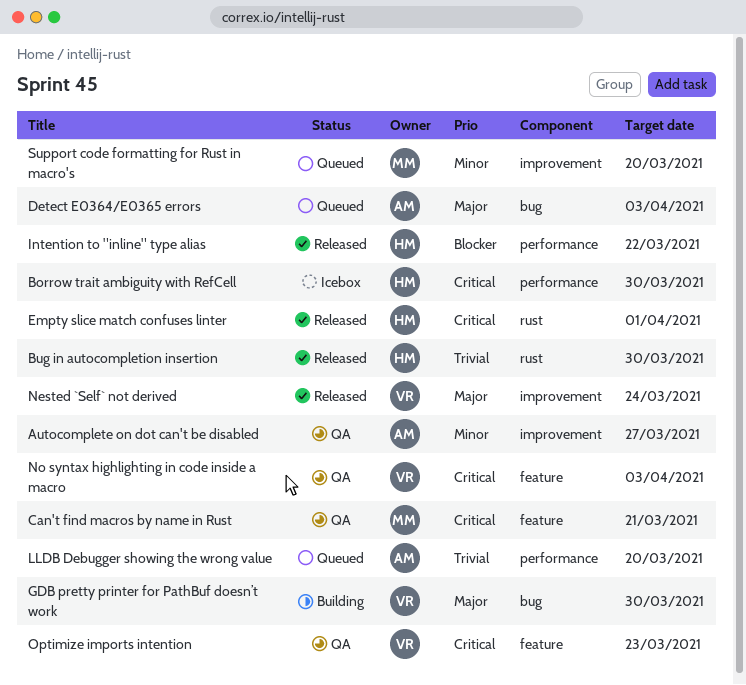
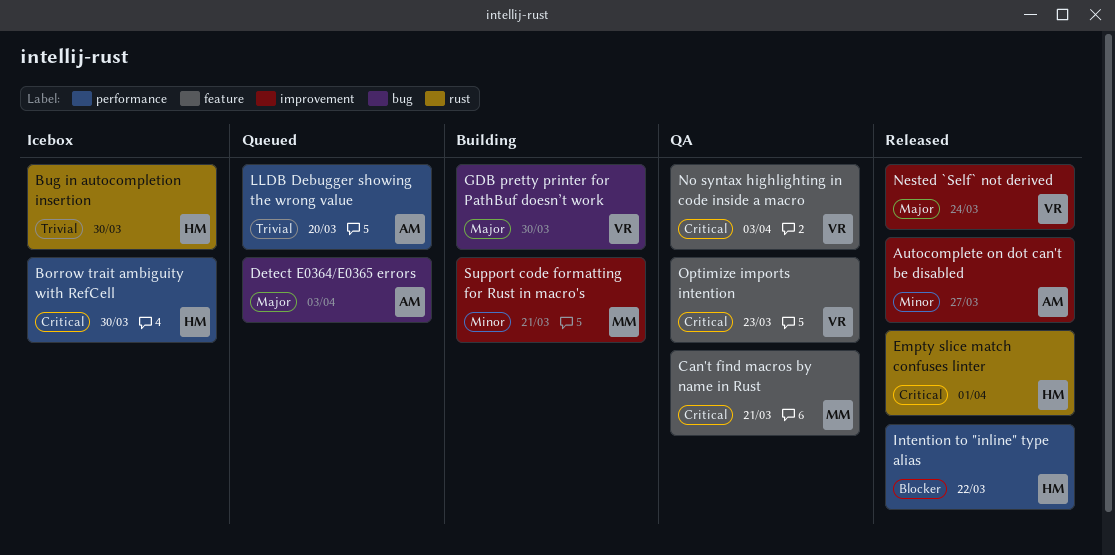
Autocomplete on dot can't be disabled, status: QA -> Released
Bug in autocompletion insertion, status: Released -> Icebox
Support code formatting for Rust in macro's, status: Queued -> Building
Support code formatting for Rust in macro's, due: Mar 20 -> Mar 21

